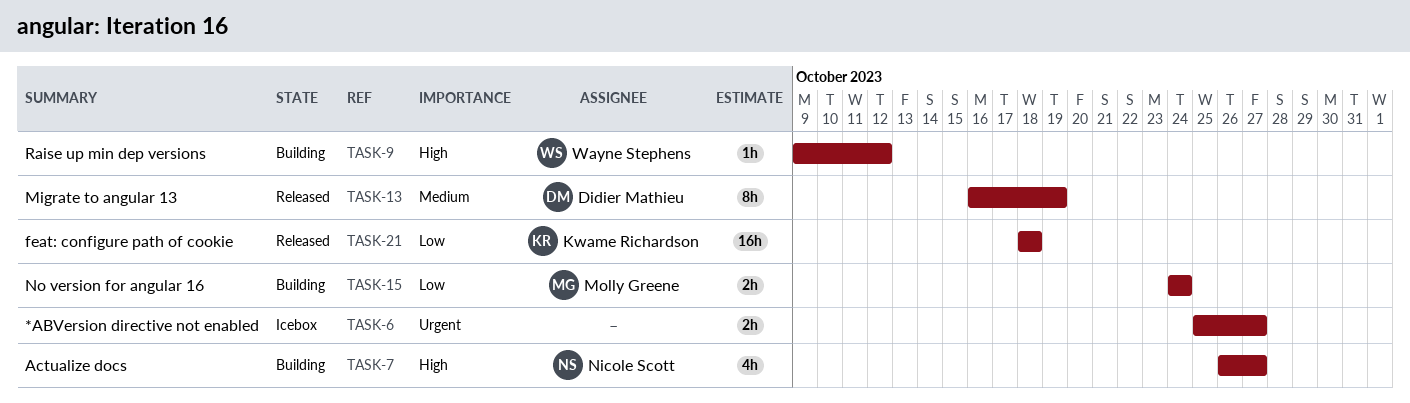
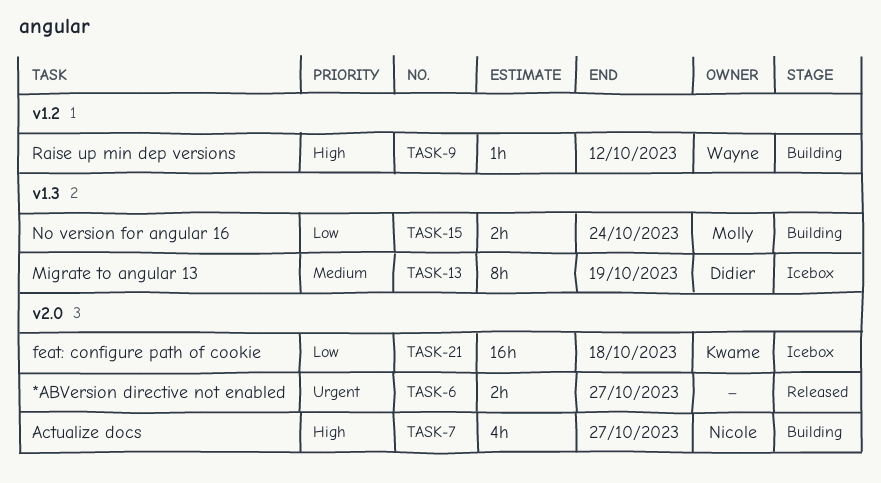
TASK-6, status: Icebox -> Released
TASK-13, status: Released -> Icebox
TASK-21, status: Released -> Icebox

